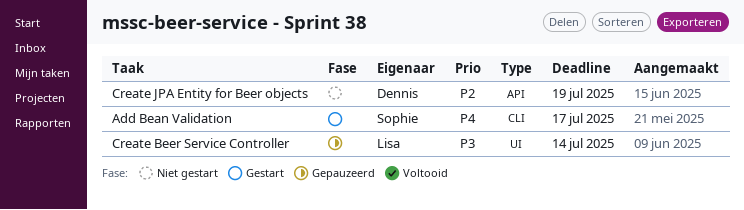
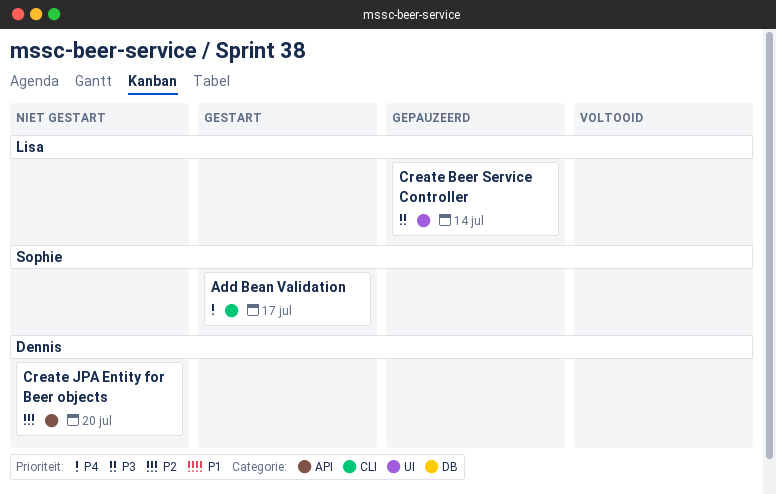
Create JPA Entity for Beer objects, due: Jul 19 -> Jul 20

